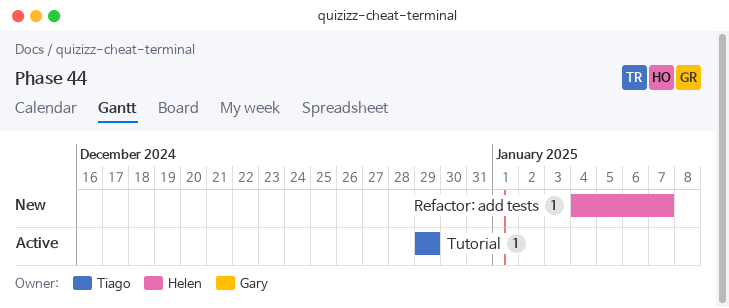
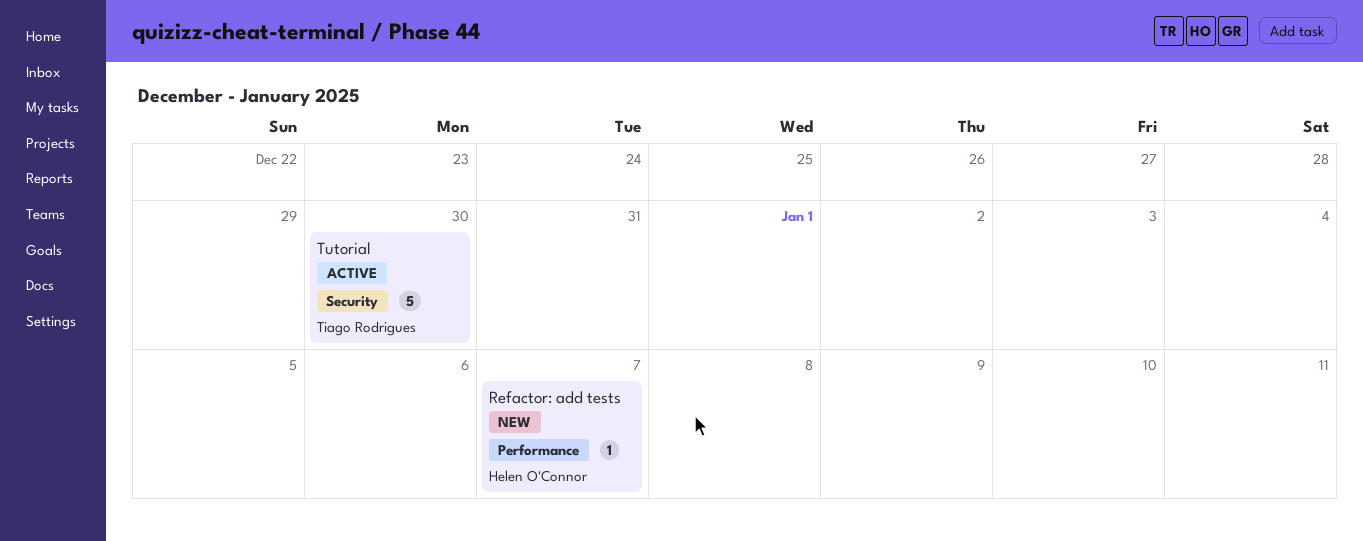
Tutorial, estimate: 1 -> 5
Tutorial, due: Dec 29 -> Dec 30

